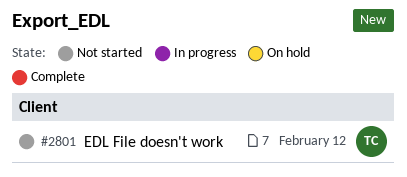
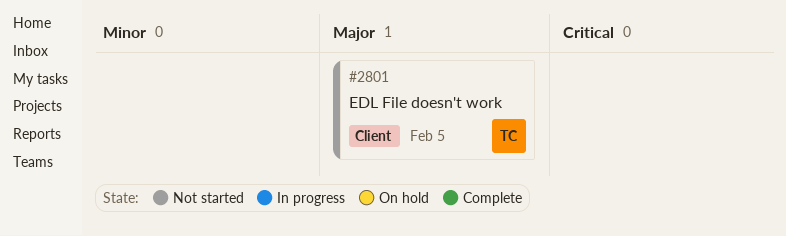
#2801, due: Feb 12 -> Feb 5

